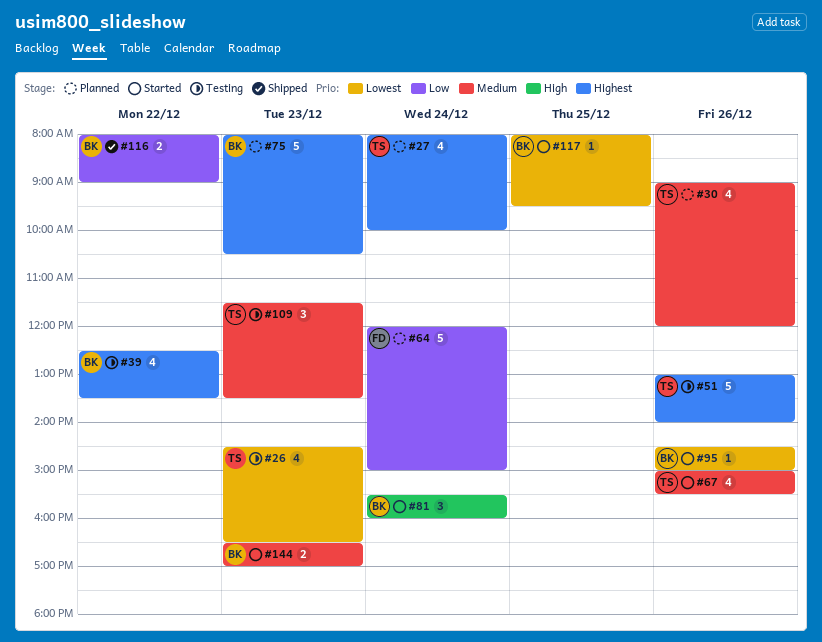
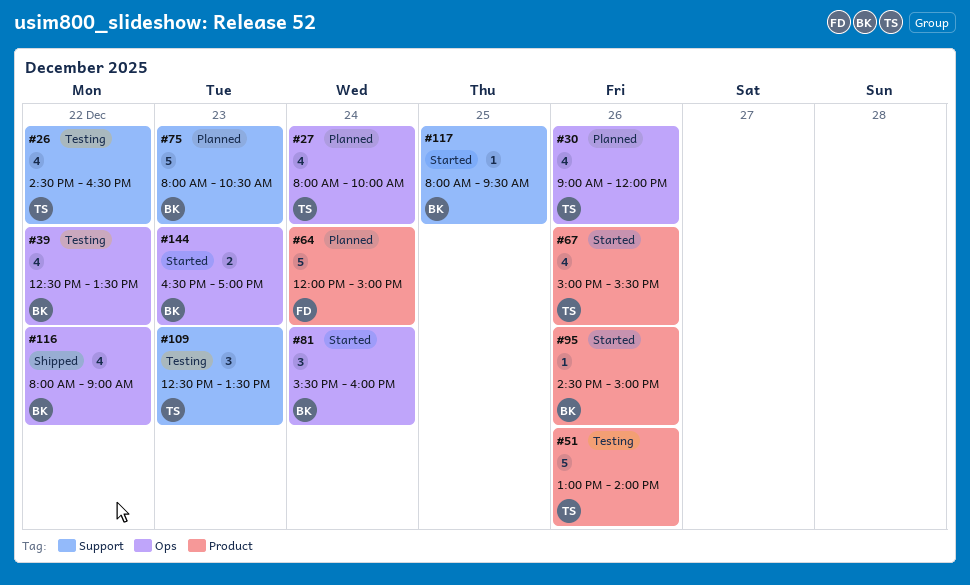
#26, day: Dec 23 -> Dec 22
#109, begins: 11:30 -> 12:30
#116, estimate: 2 -> 4

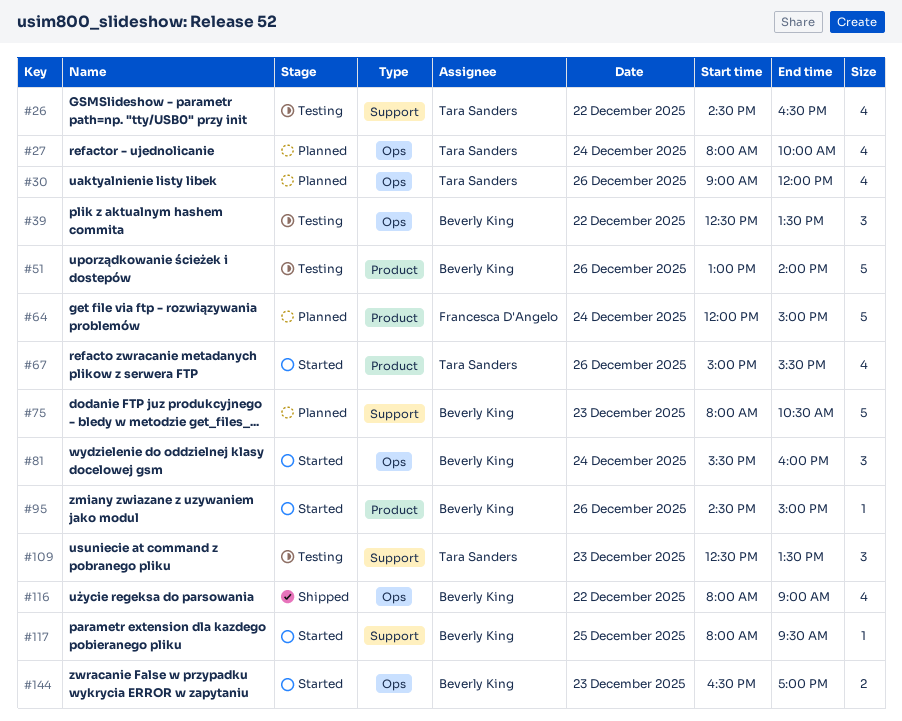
#39, estimate: 4 -> 3
#51, owner: Tara Sanders -> Beverly King

